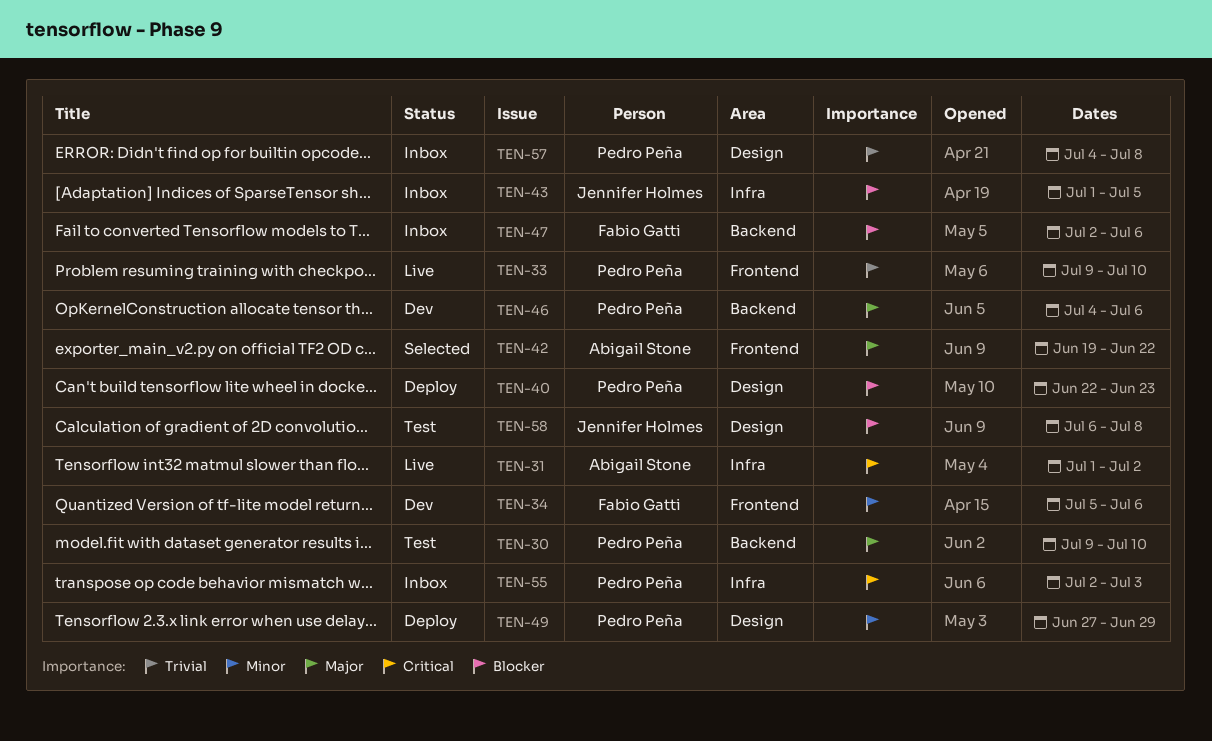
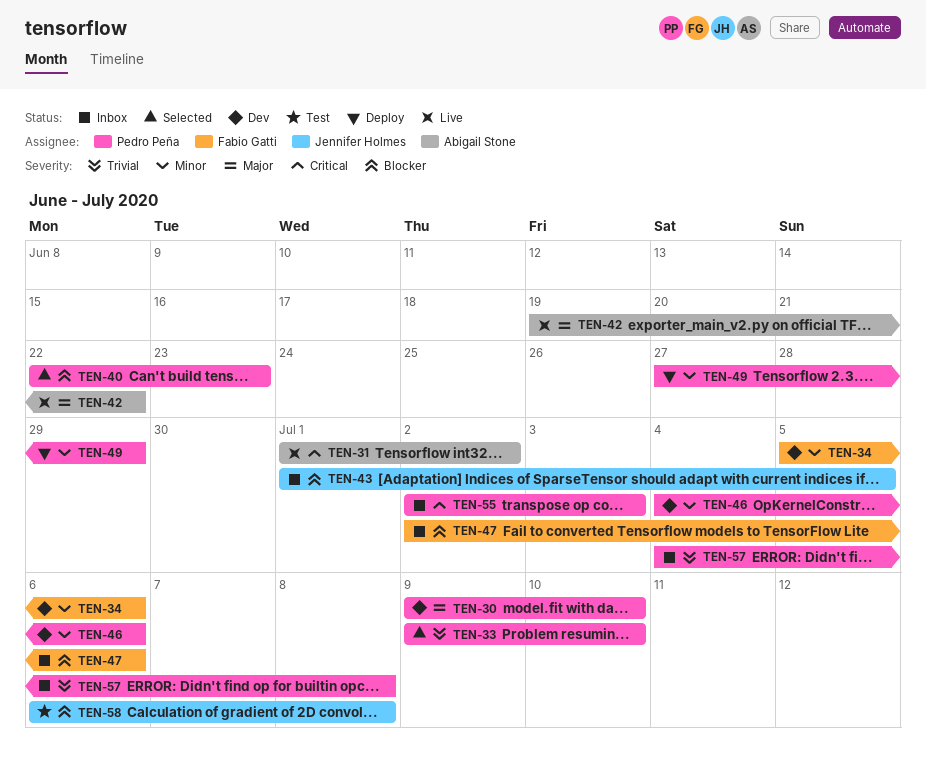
TEN-30, status: Test -> Dev
TEN-33, status: Live -> Selected
TEN-40, status: Deploy -> Selected
TEN-42, status: Selected -> Live
TEN-46, priority: Major -> Minor

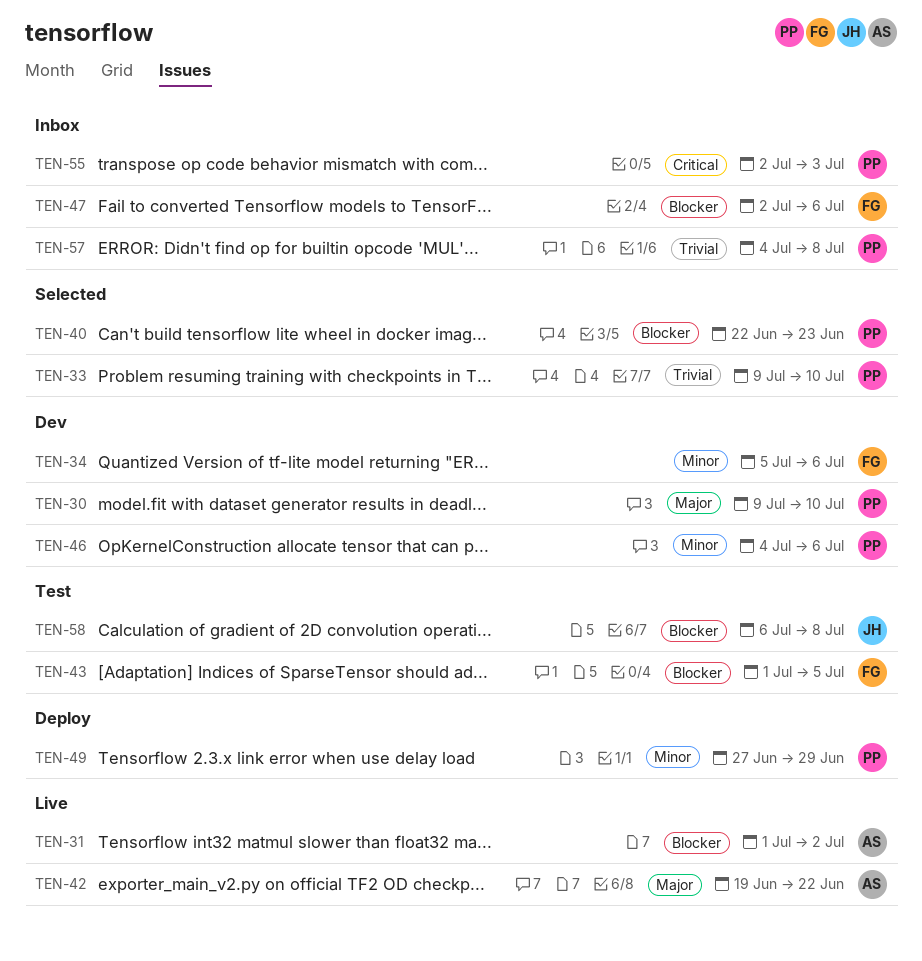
TEN-31, priority: Critical -> Blocker
TEN-43, status: Inbox -> Test
TEN-43, owner: Jennifer Holmes -> Fabio Gatti

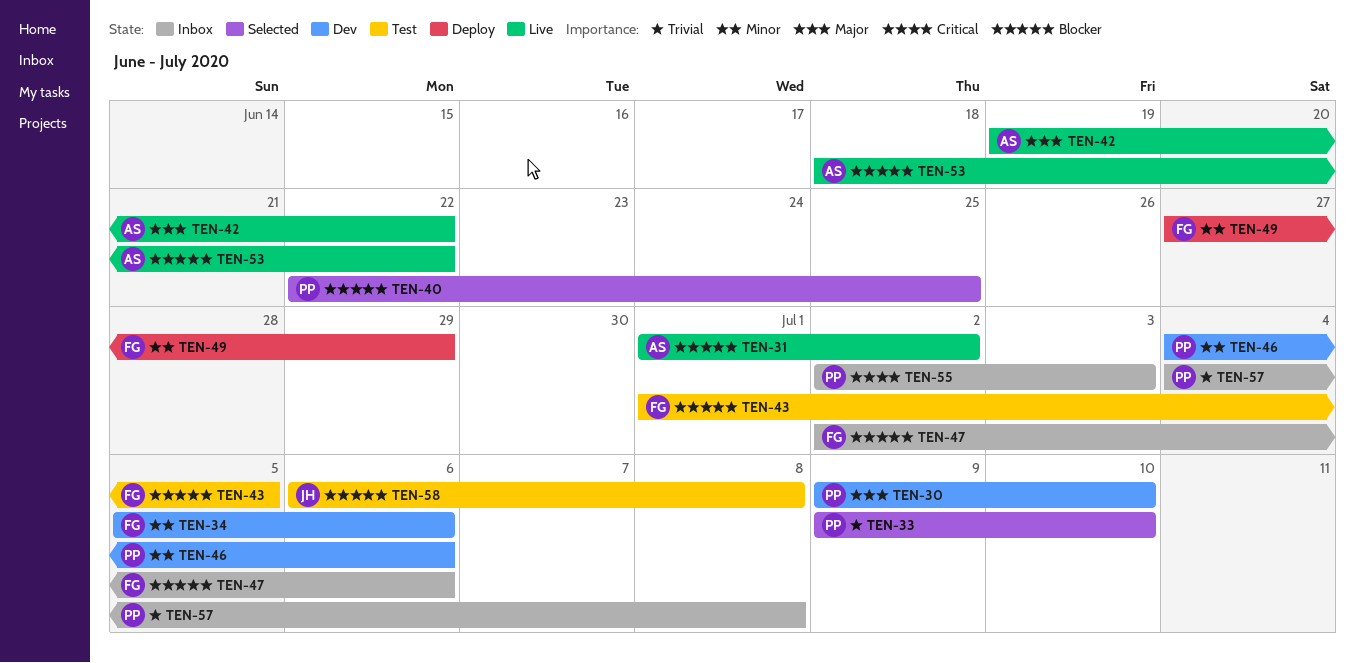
TEN-40, due: Jun 23 -> Jun 25
TEN-49, owner: PP -> FG
TEN-53: none -> present

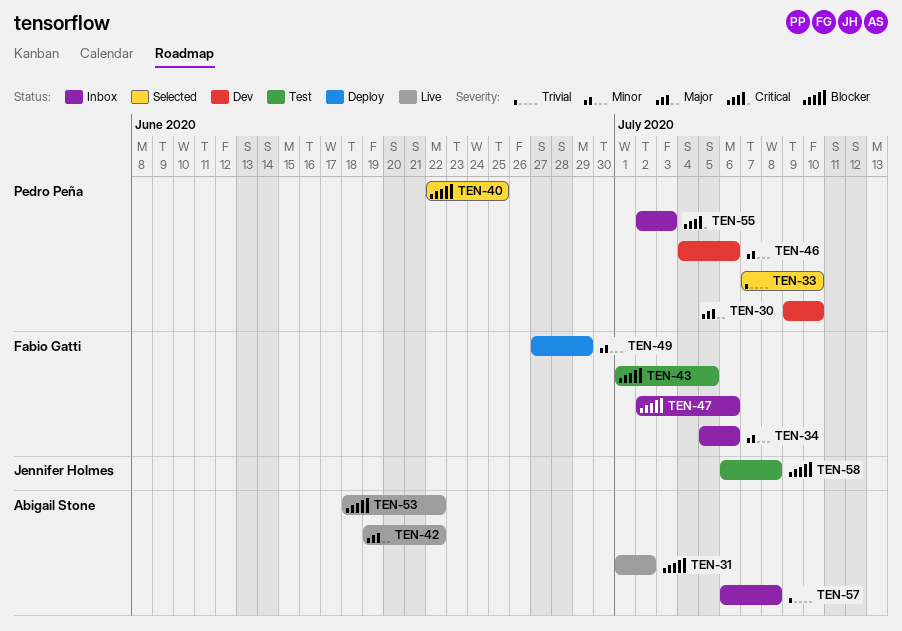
TEN-33, start: Jul 9 -> Jul 7
TEN-34, status: Dev -> Inbox
TEN-57, owner: Pedro Peña -> Abigail Stone
TEN-57, start: Jul 4 -> Jul 6

